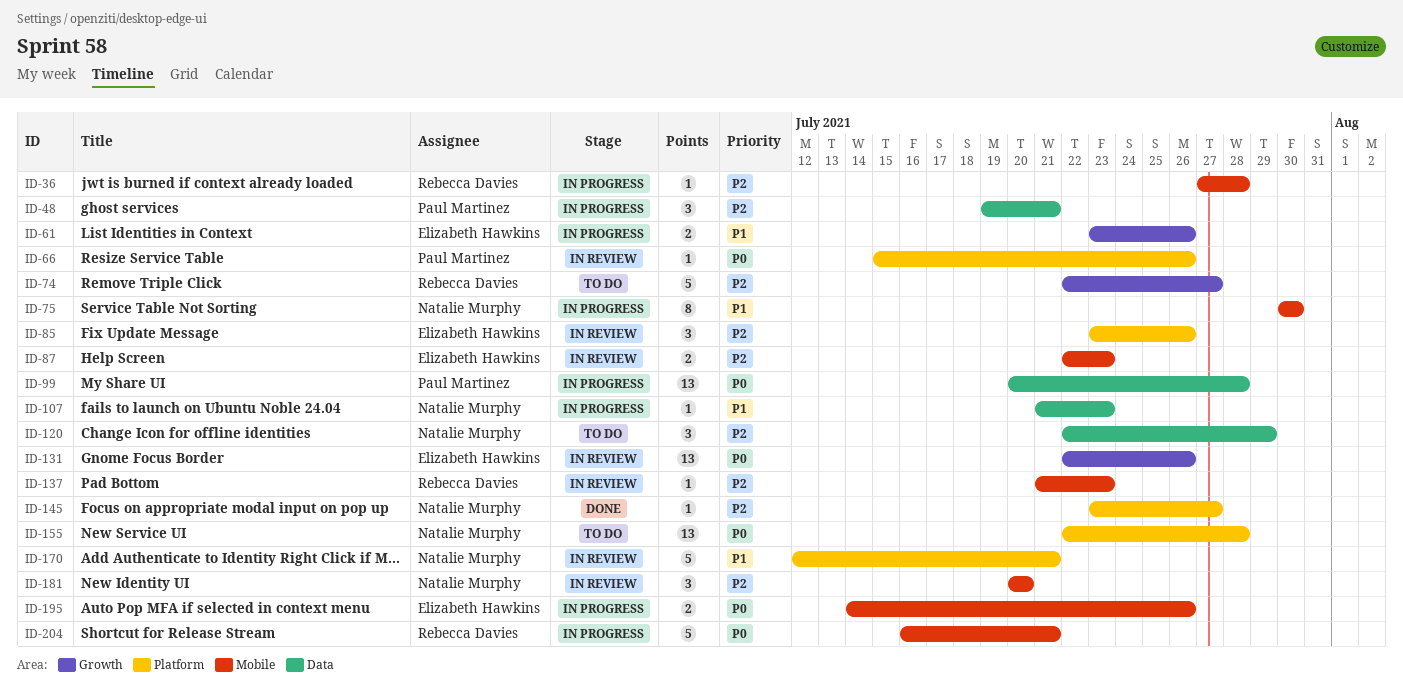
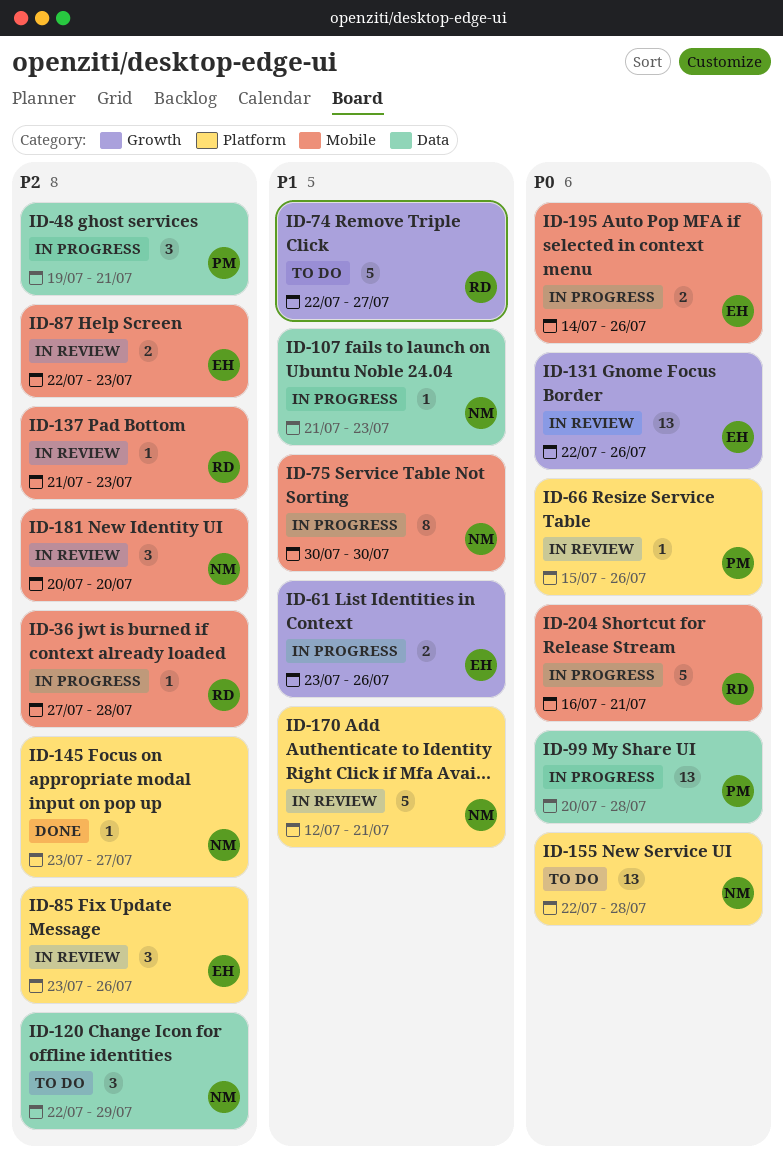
ID-74, priority: P2 -> P1

